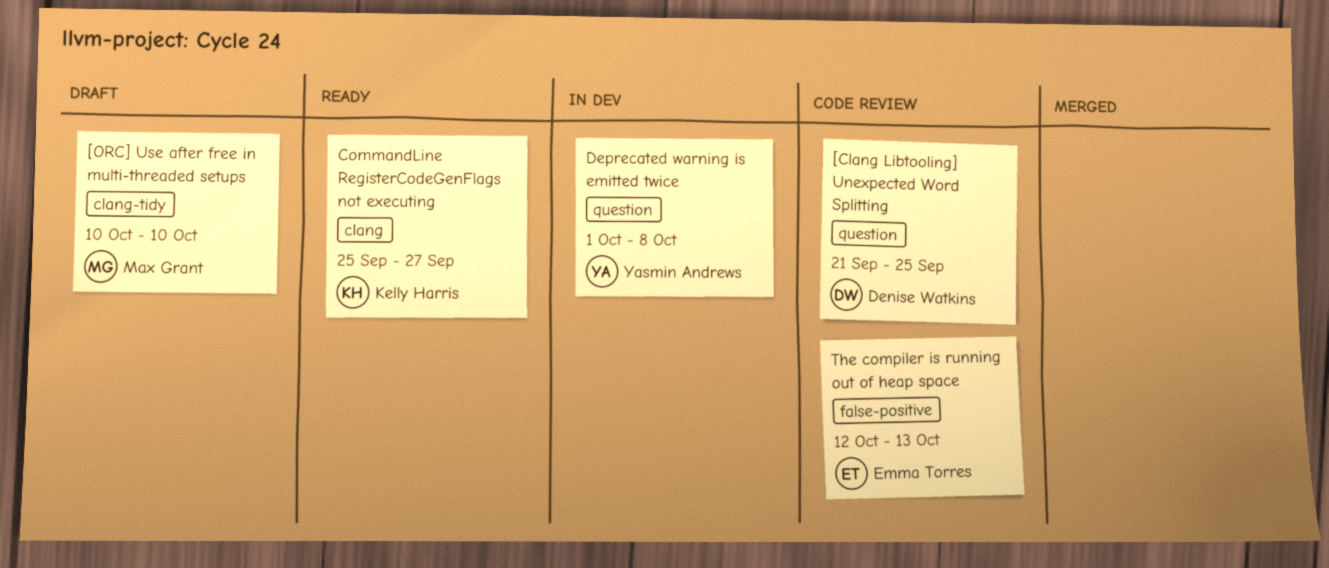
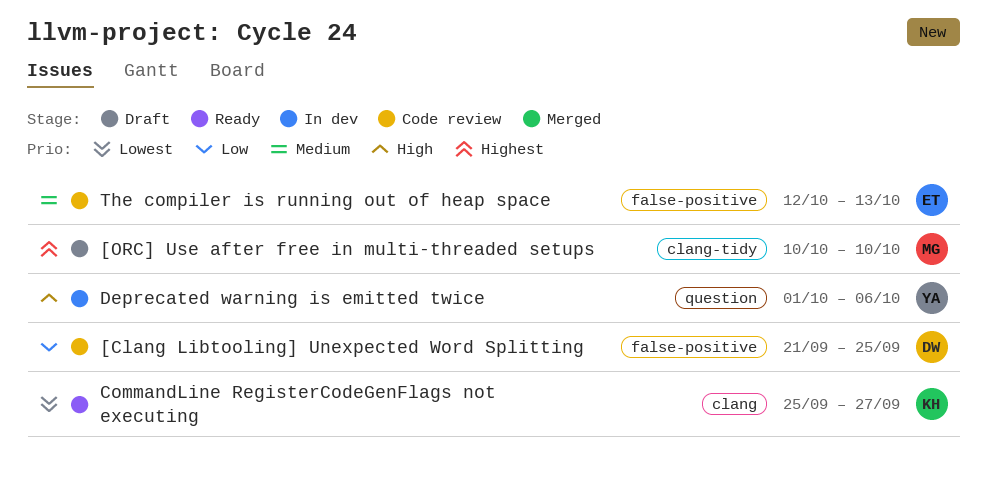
[Clang Libtooling] Unexpected Word Splitting, label: question -> false-positive
Deprecated warning is emitted twice, due: Oct 8 -> Oct 6

